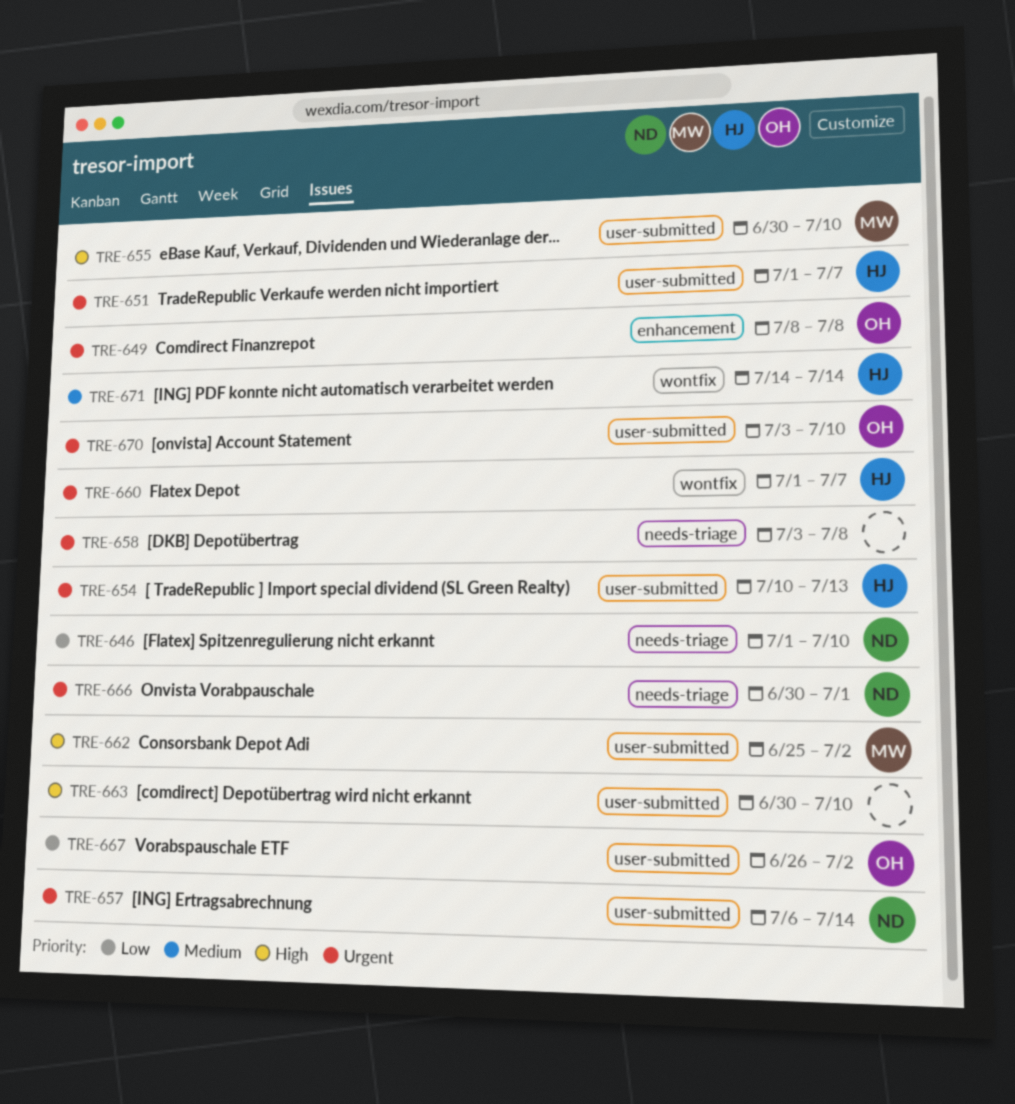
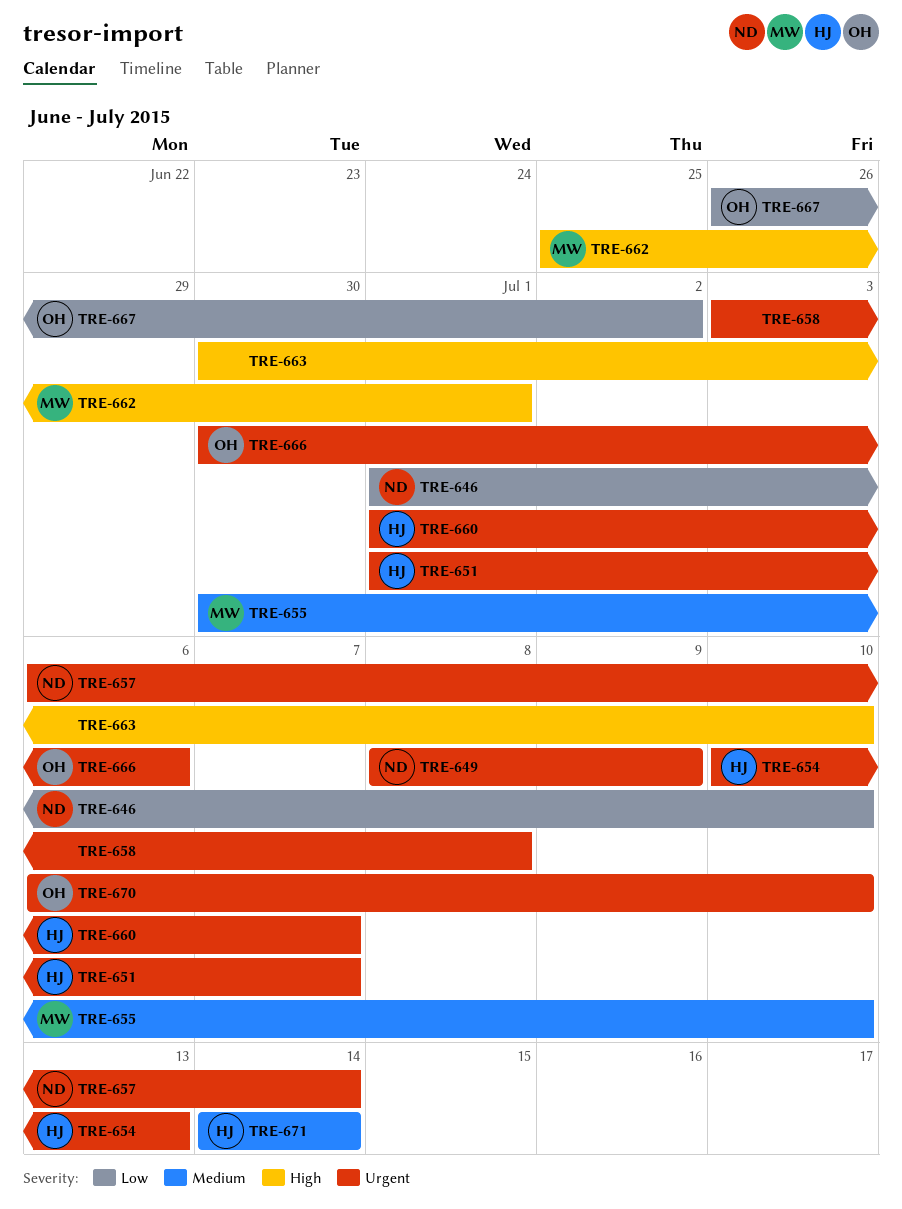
TRE-649, owner: OH -> ND
TRE-649, due: Jul 8 -> Jul 9
TRE-655, priority: High -> Medium
TRE-662, due: Jul 2 -> Jul 1
TRE-666, owner: ND -> OH
TRE-666, due: Jul 1 -> Jul 6
TRE-670, start: Jul 3 -> Jul 6

